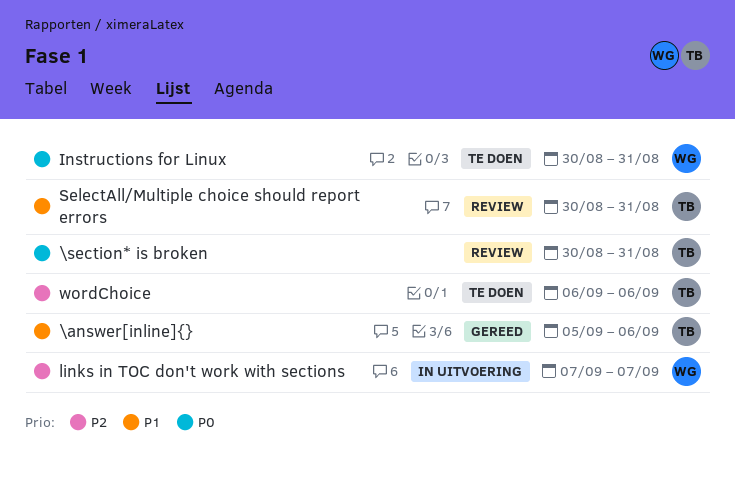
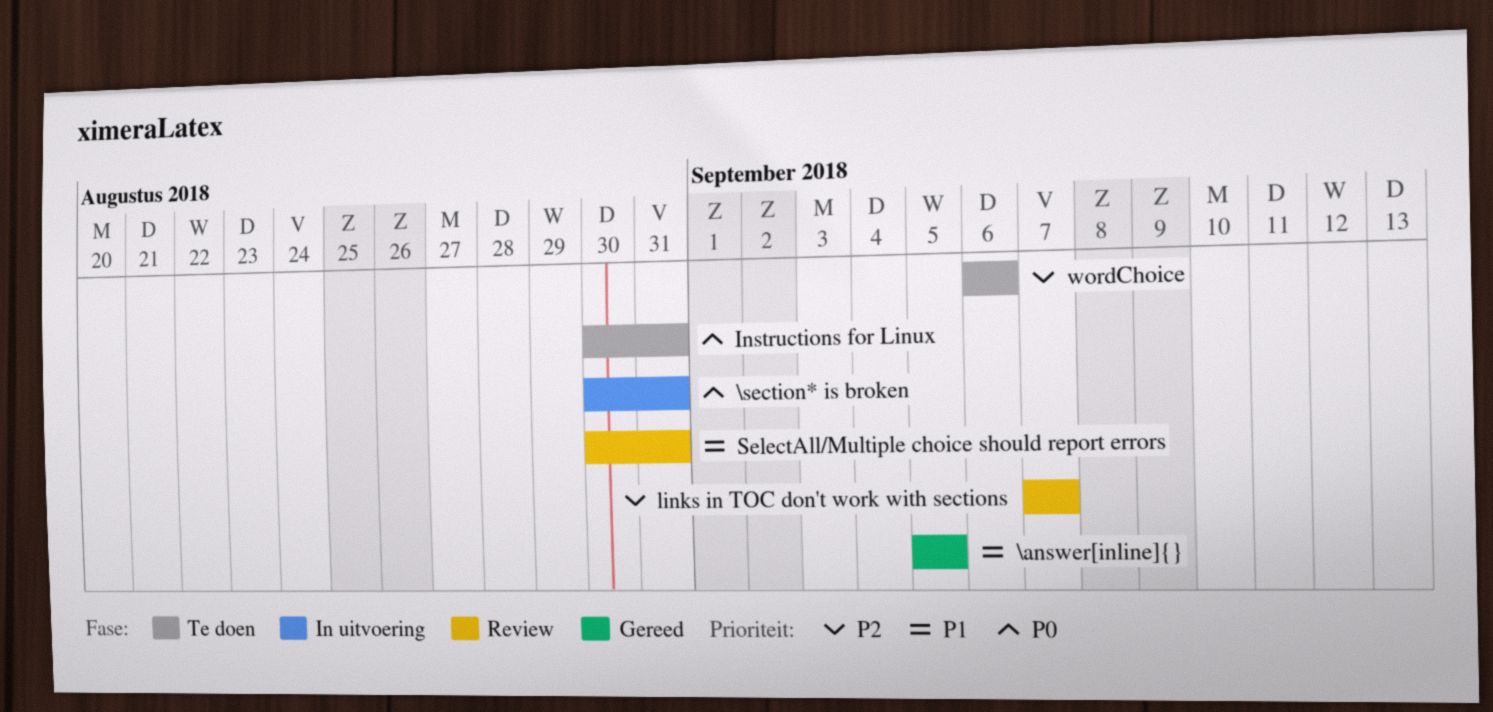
\answer[inline]{}, due: Sep 6 -> Sep 5
\section* is broken, status: Review -> In uitvoering
links in TOC don't work with sections, status: In uitvoering -> Review

